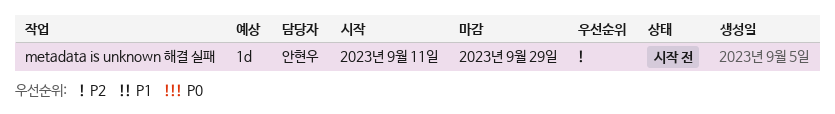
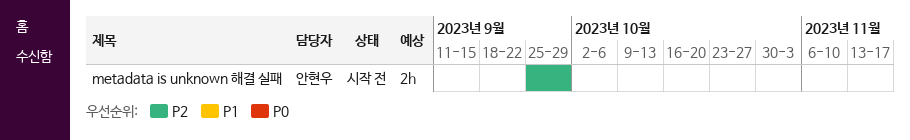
metadata is unknown 해결 실패, estimate: 1d -> 2h
metadata is unknown 해결 실패, start: Sep 11 -> Sep 25

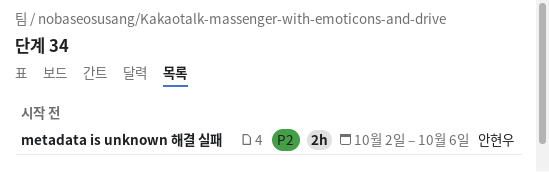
metadata is unknown 해결 실패, start: Sep 25 -> Oct 2
metadata is unknown 해결 실패, due: Sep 29 -> Oct 6

